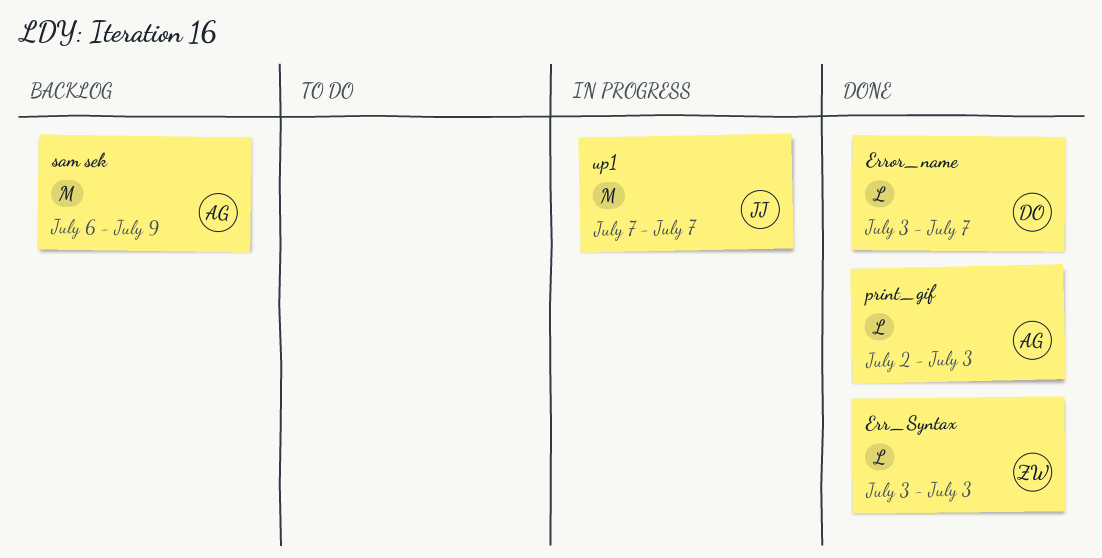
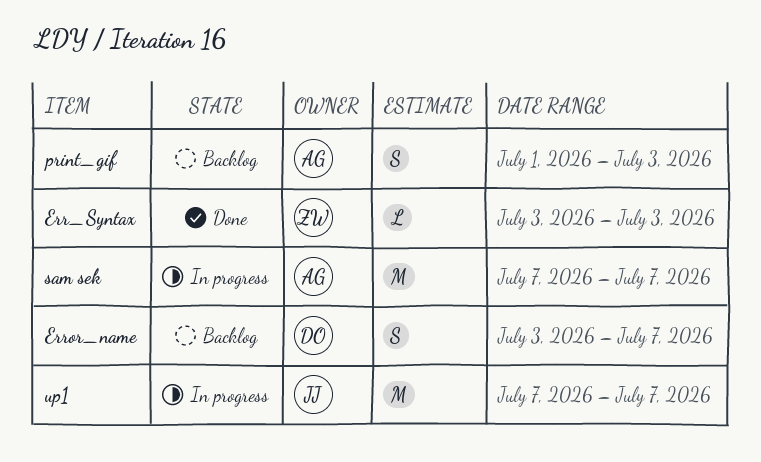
Error_name, status: Done -> Backlog
Error_name, estimate: L -> S
print_gif, status: Done -> Backlog
print_gif, estimate: L -> S
print_gif, start: Jul 2 -> Jul 1
sam sek, status: Backlog -> In progress
sam sek, start: Jul 6 -> Jul 7
sam sek, due: Jul 9 -> Jul 7

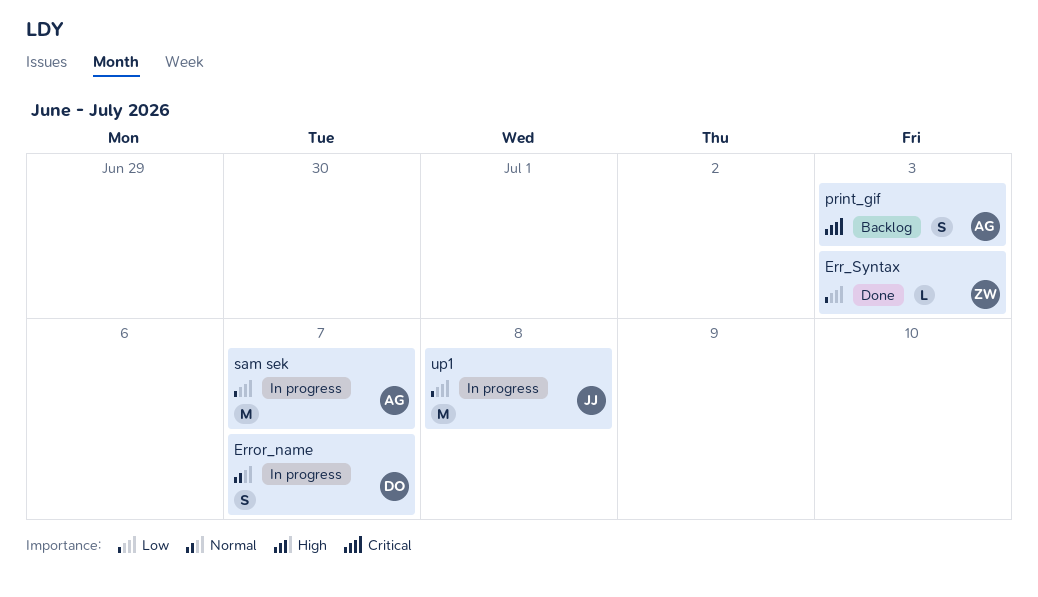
Error_name, status: Backlog -> In progress
up1, due: Jul 7 -> Jul 8

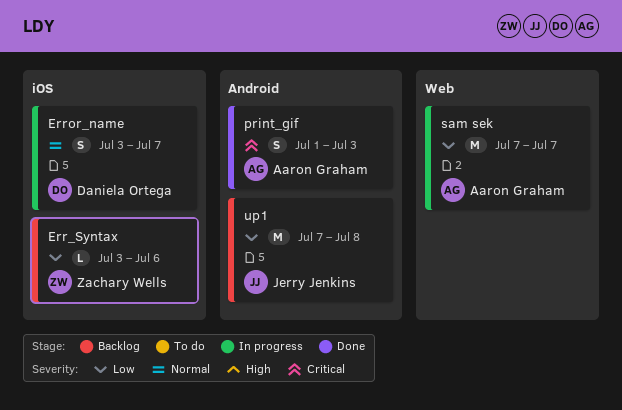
Err_Syntax, status: Done -> Backlog
Err_Syntax, due: Jul 3 -> Jul 6
print_gif, status: Backlog -> Done
up1, status: In progress -> Backlog

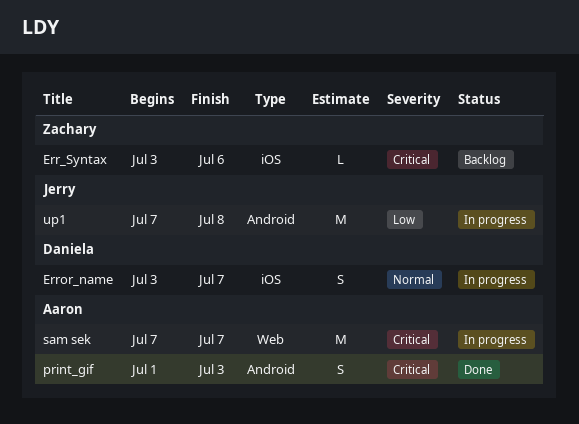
Err_Syntax, priority: Low -> Critical
sam sek, priority: Low -> Critical
up1, status: Backlog -> In progress

